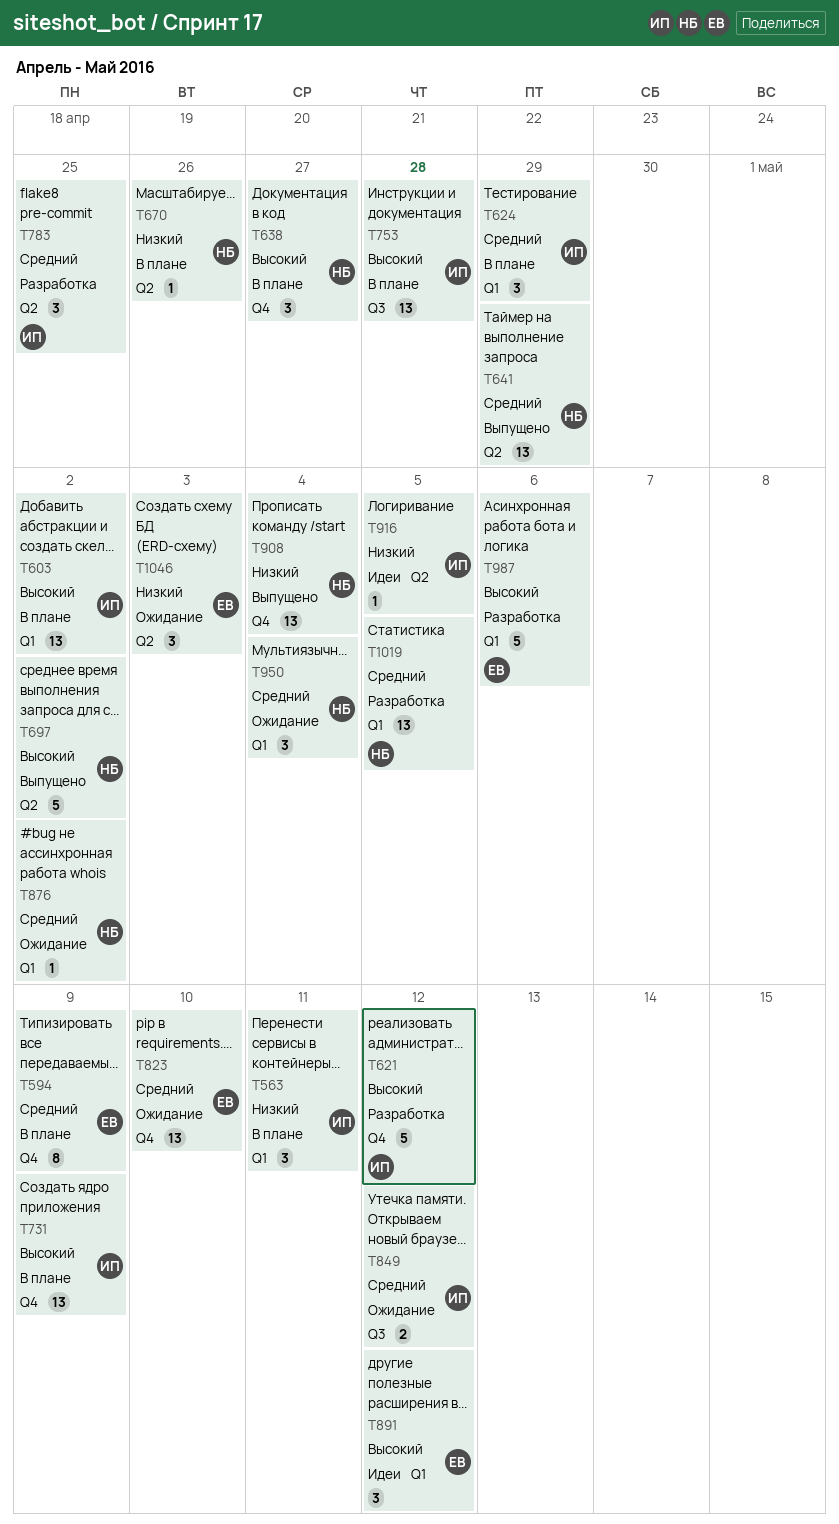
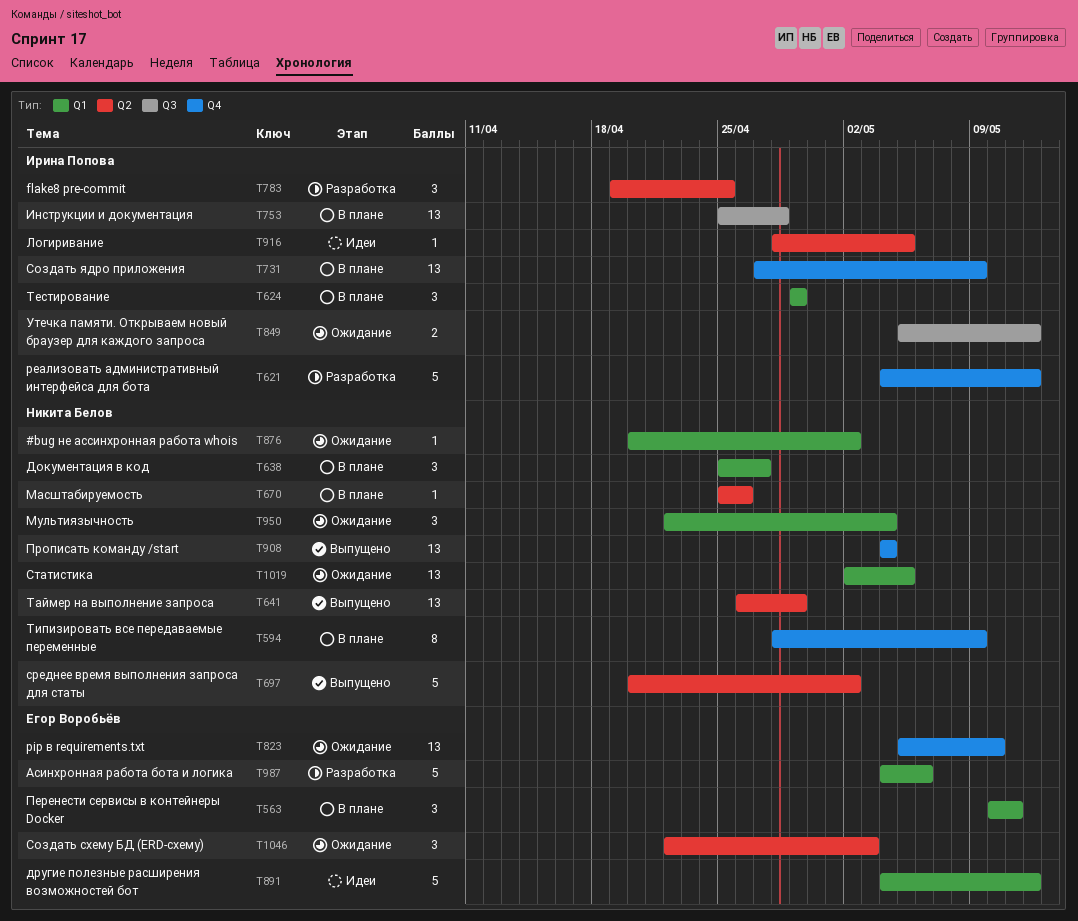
T563, owner: Ирина Попова -> Егор Воробьёв
T594, owner: Егор Воробьёв -> Никита Белов
T603: present -> none
T638, label: Q4 -> Q1
T891, estimate: 3 -> 5
T1019, status: Разработка -> Ожидание

